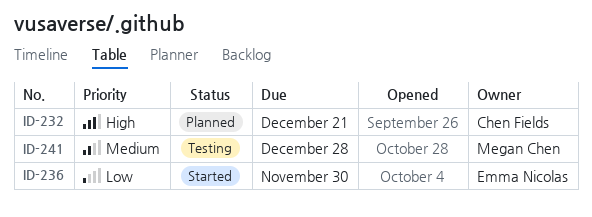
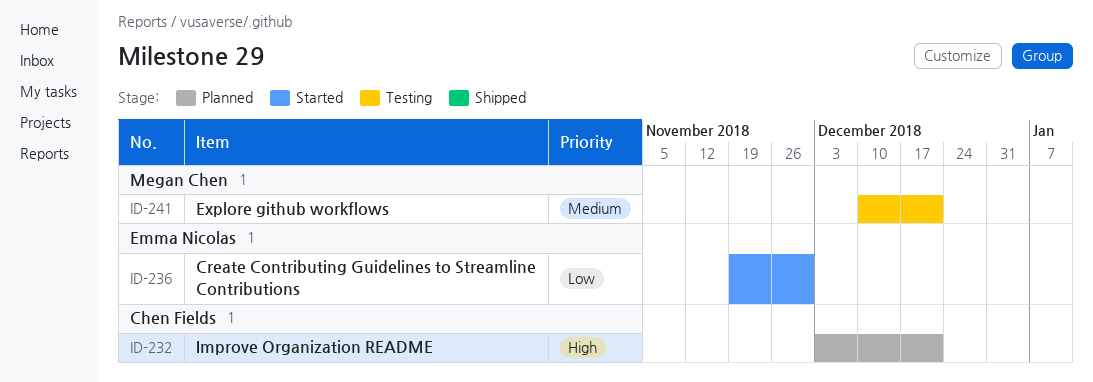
ID-241, due: Dec 28 -> Dec 21

